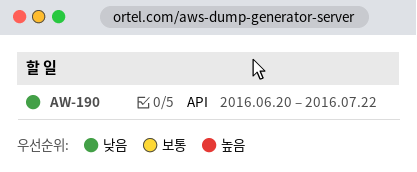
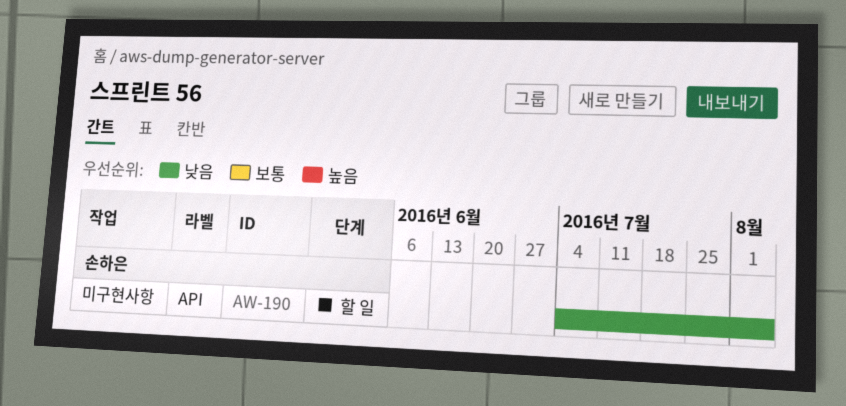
AW-190, start: Jun 20 -> Jul 4
AW-190, due: Jul 22 -> Aug 5

